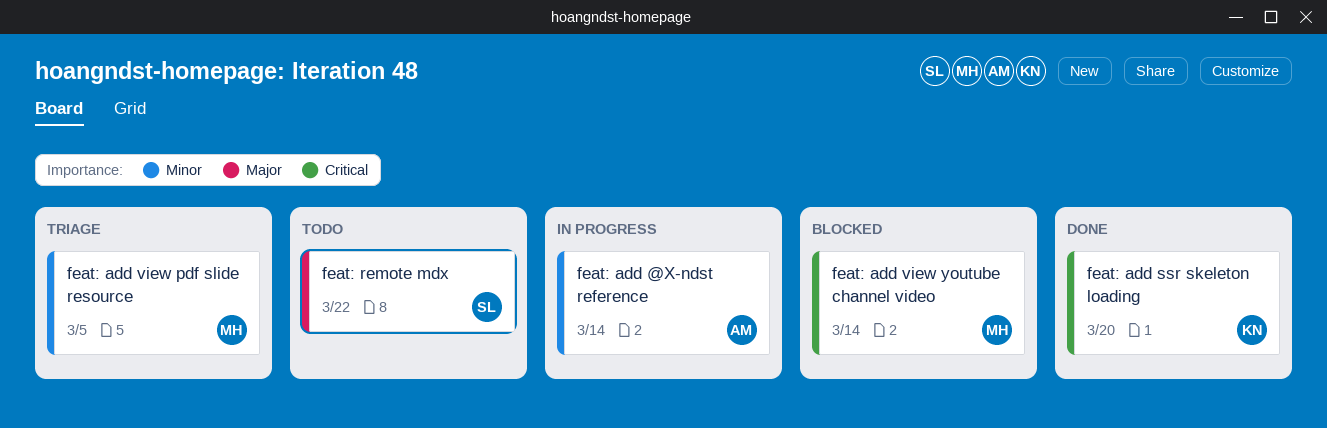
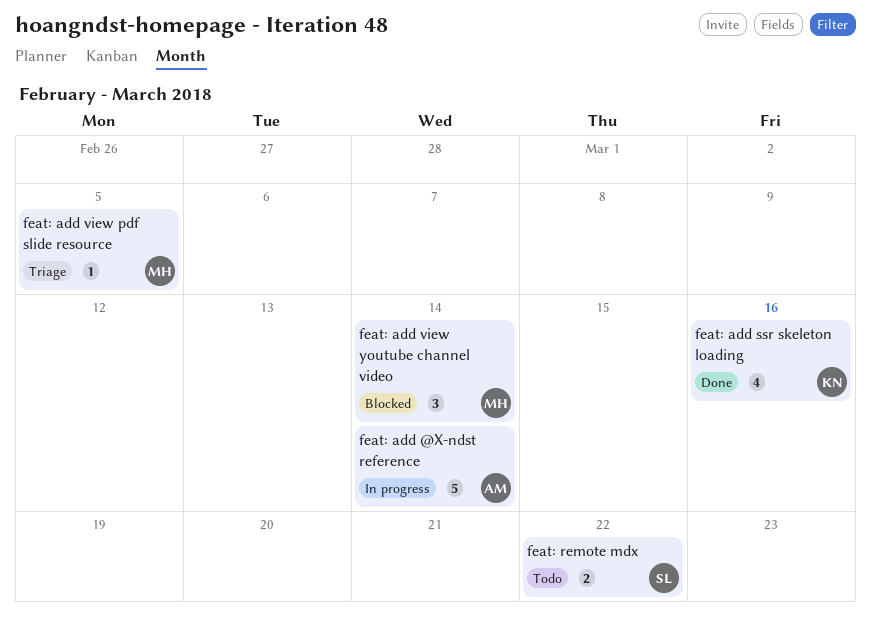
feat: add ssr skeleton loading, due: Mar 20 -> Mar 16

